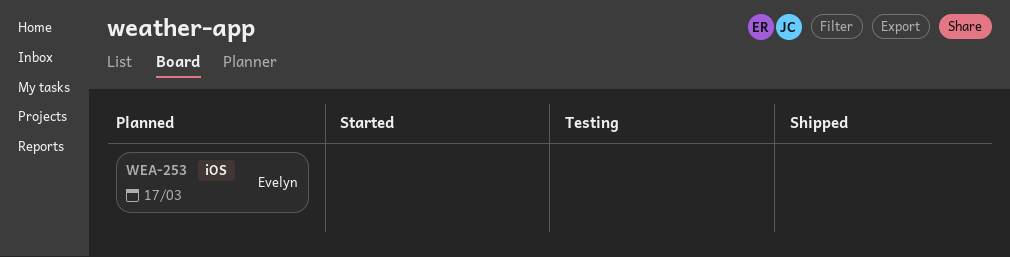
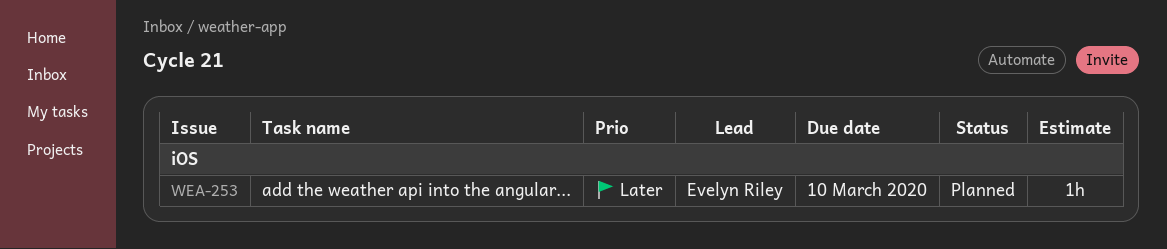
WEA-253, due: Mar 17 -> Mar 10

